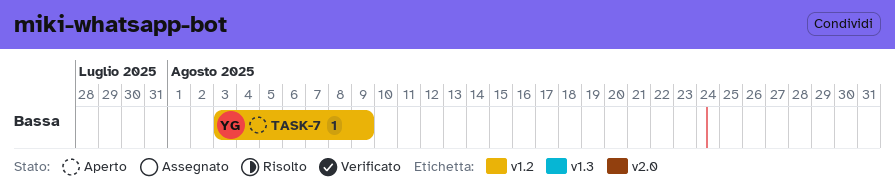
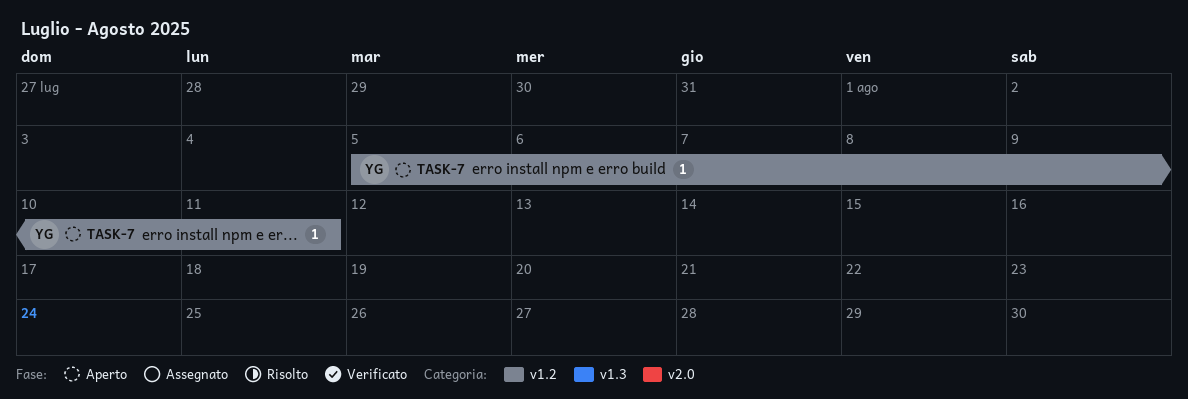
TASK-7, start: Aug 3 -> Aug 5
TASK-7, due: Aug 9 -> Aug 11

